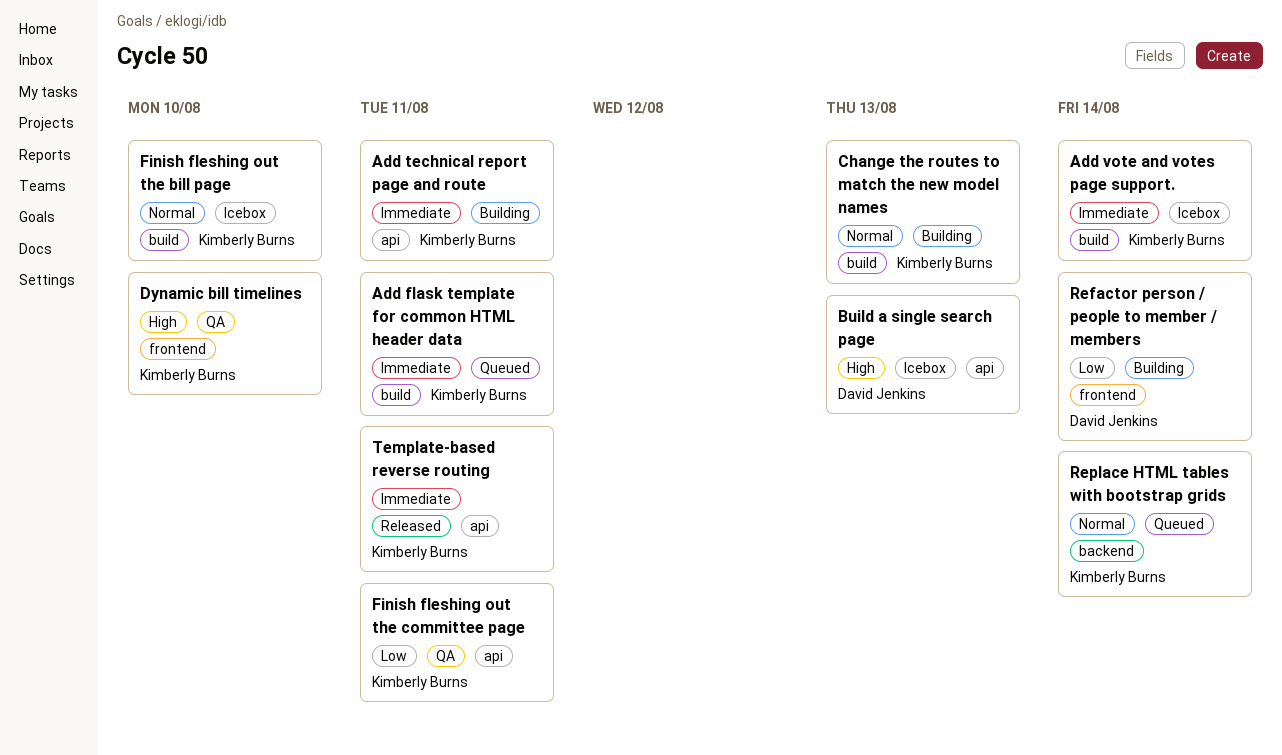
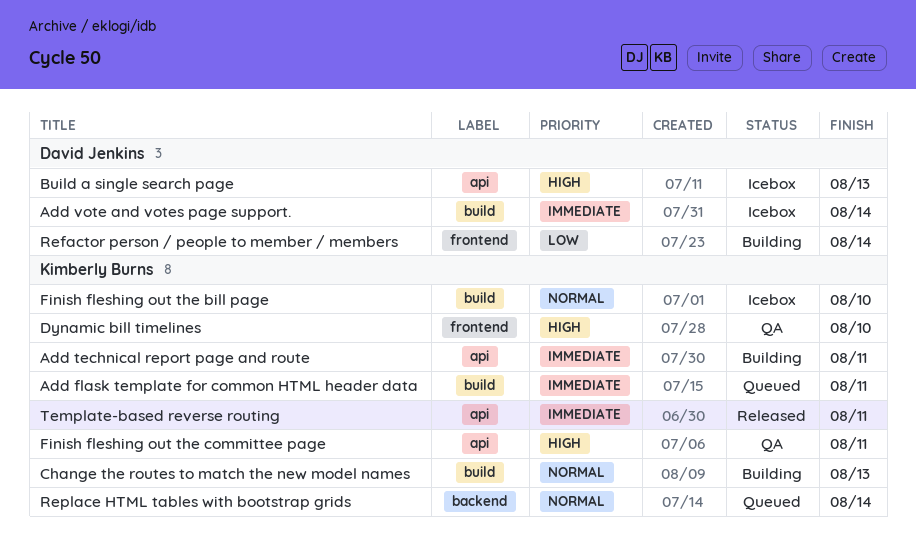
Add vote and votes page support., owner: Kimberly Burns -> David Jenkins
Finish fleshing out the committee page, priority: Low -> High

